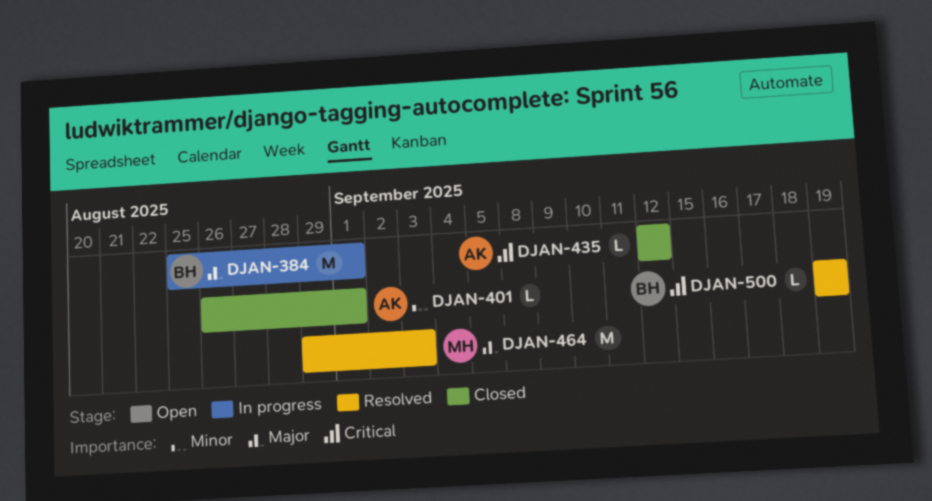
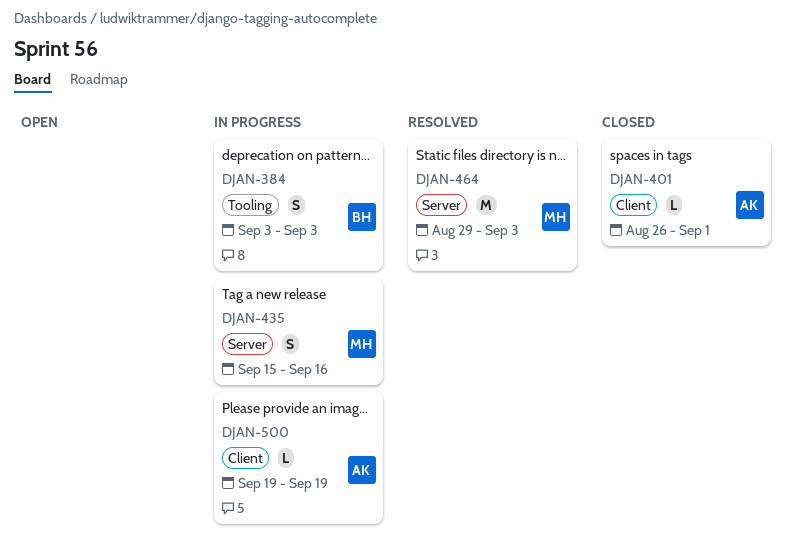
DJAN-384, estimate: M -> S
DJAN-384, start: Aug 25 -> Sep 3
DJAN-384, due: Sep 1 -> Sep 3
DJAN-435, status: Closed -> In progress
DJAN-435, owner: AK -> MH
DJAN-435, estimate: L -> S
DJAN-435, start: Sep 12 -> Sep 15
DJAN-435, due: Sep 12 -> Sep 16
DJAN-500, status: Resolved -> In progress
DJAN-500, owner: BH -> AK

